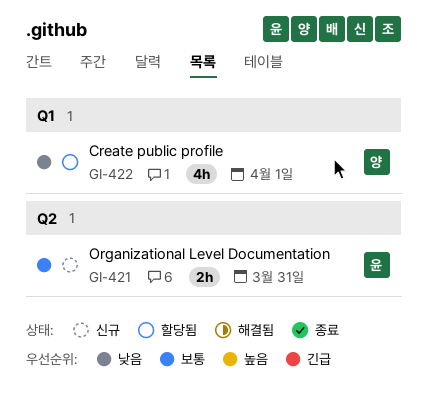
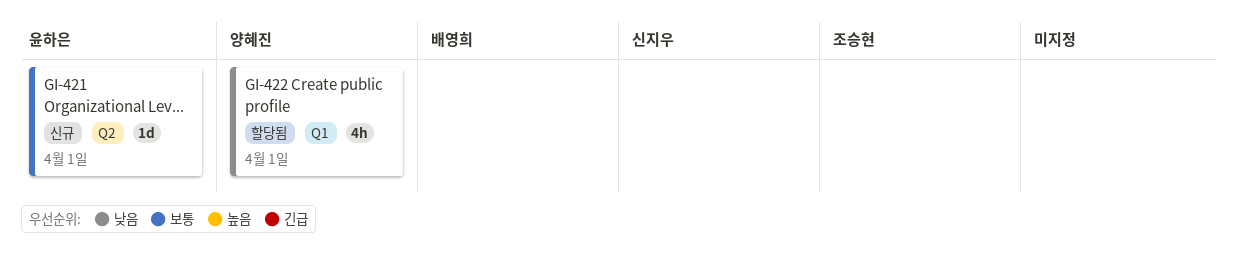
GI-421, estimate: 2h -> 1d
GI-421, due: Mar 31 -> Apr 1

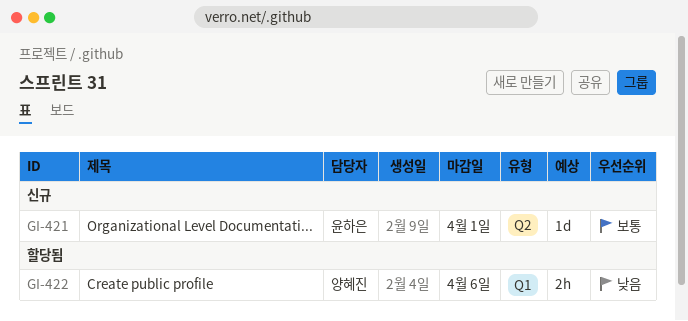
GI-422, estimate: 4h -> 2h
GI-422, due: Apr 1 -> Apr 6

